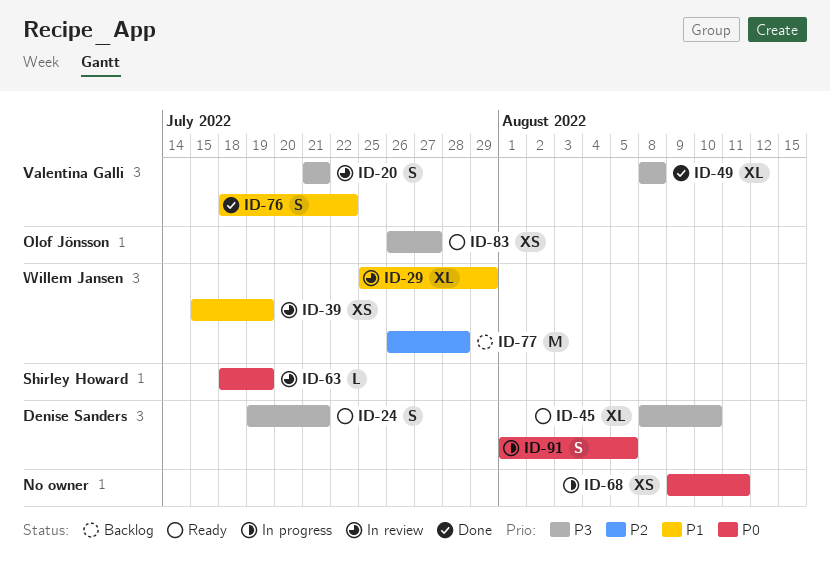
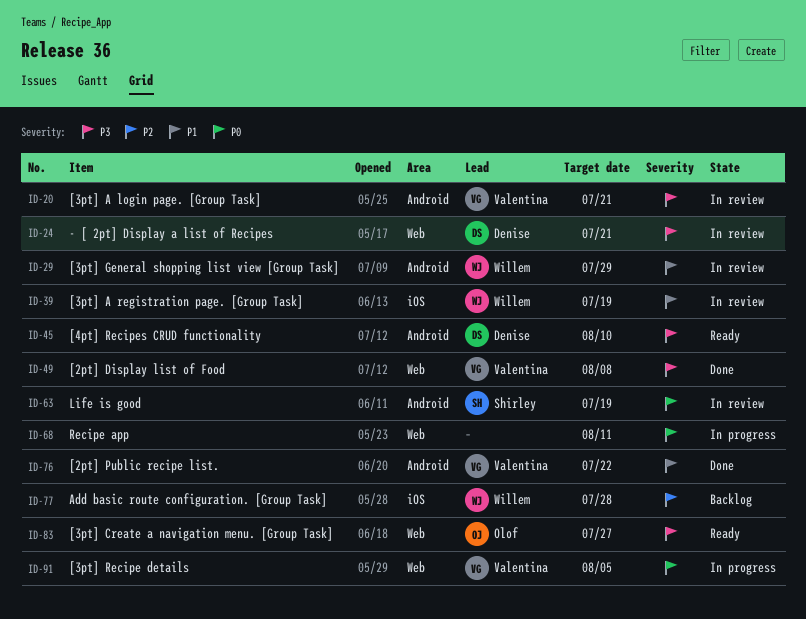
ID-24, status: Ready -> In review
ID-91, owner: Denise Sanders -> Valentina Galli

